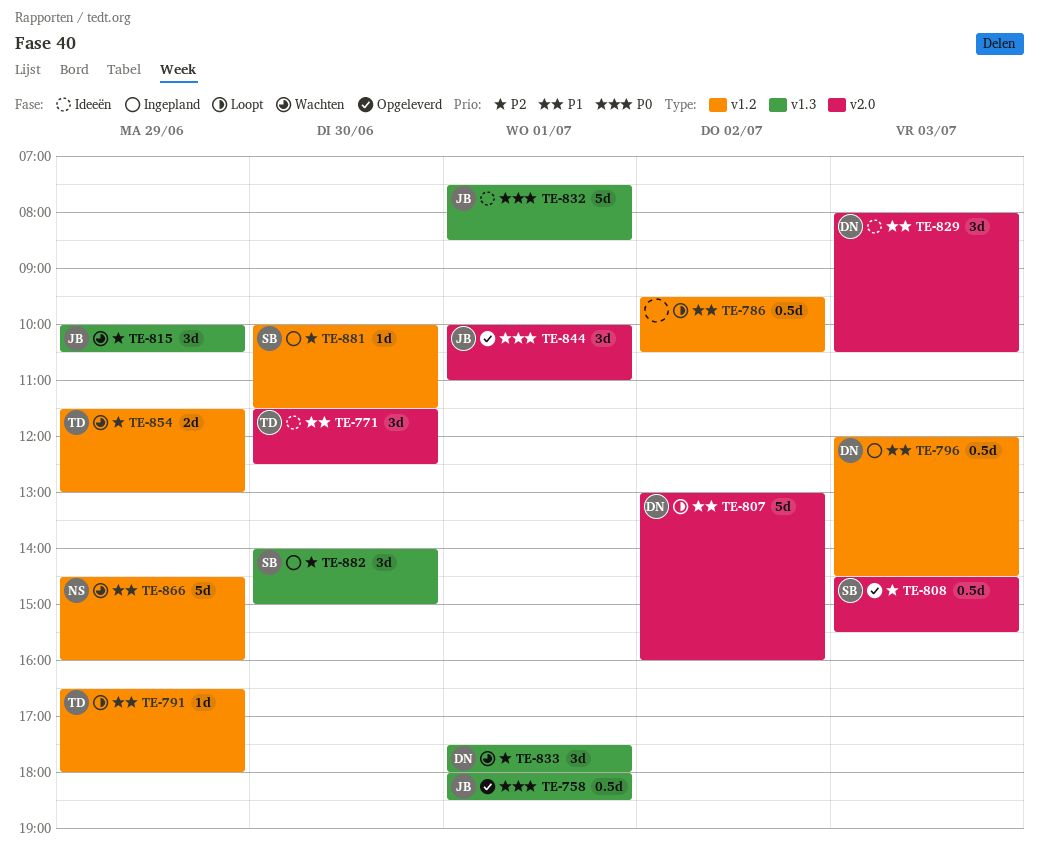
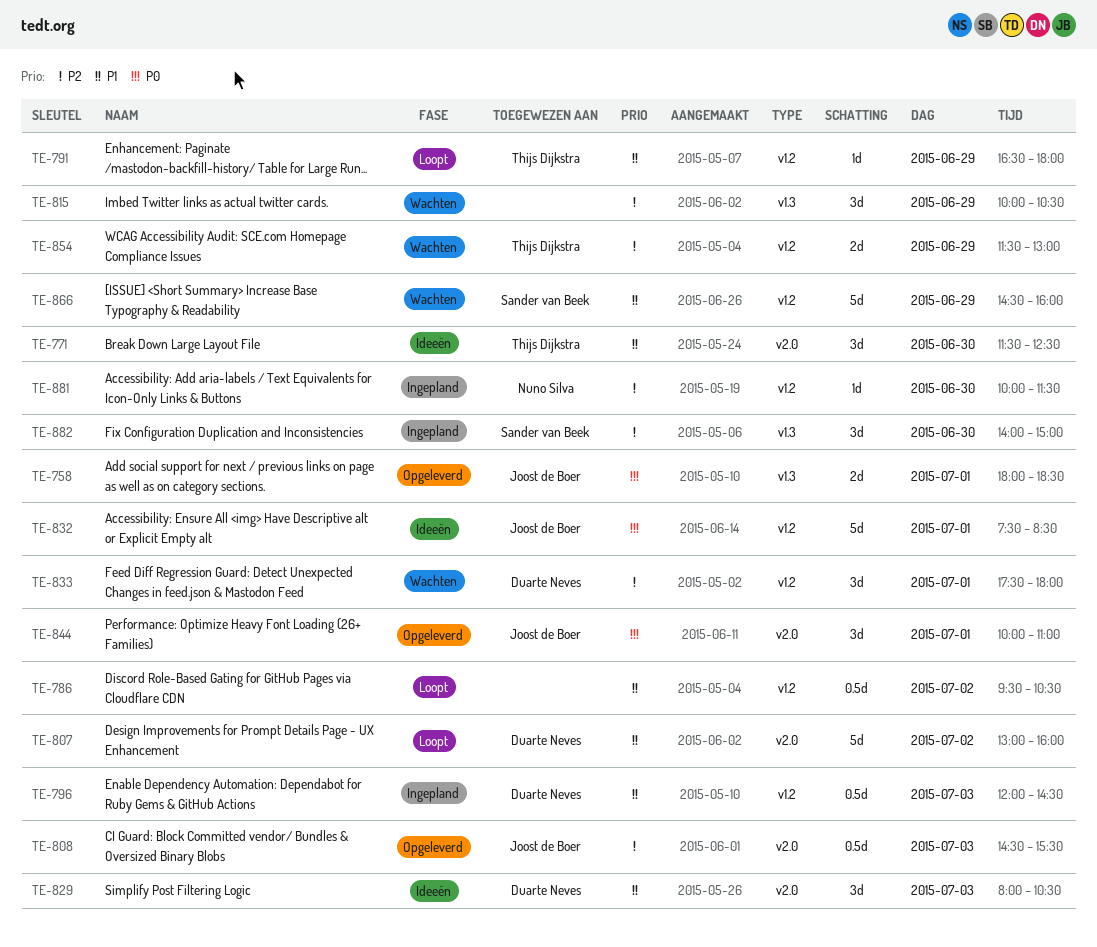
TE-758, estimate: 0.5d -> 2d
TE-808, owner: Sander van Beek -> Joost de Boer
TE-815, owner: Joost de Boer -> none
TE-832, label: v1.3 -> v1.2
TE-833, label: v1.3 -> v1.2
TE-866, owner: Nuno Silva -> Sander van Beek
TE-881, owner: Sander van Beek -> Nuno Silva

